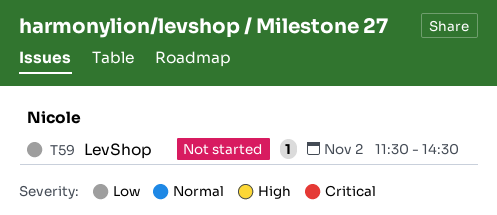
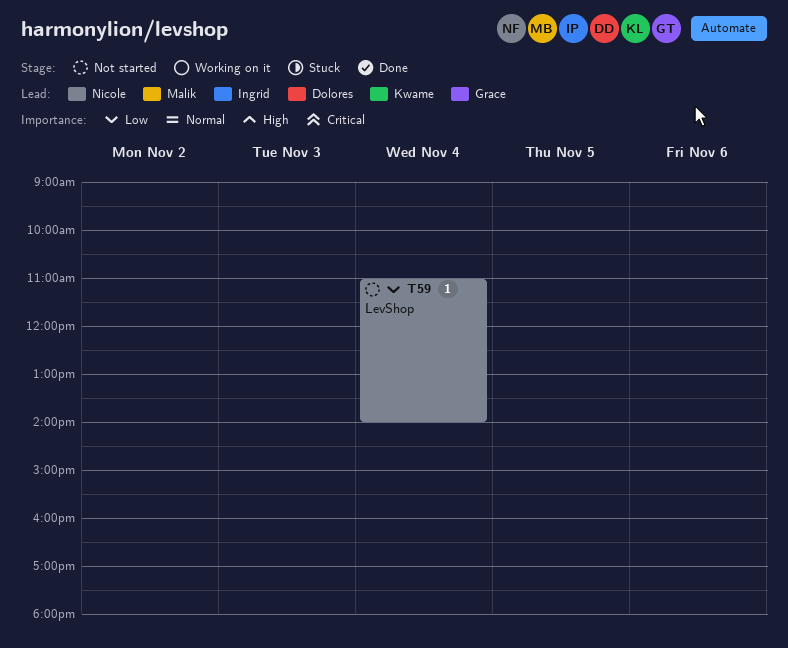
T59, day: Nov 2 -> Nov 4
T59, begins: 11:30 -> 11:00
T59, ends: 14:30 -> 14:00

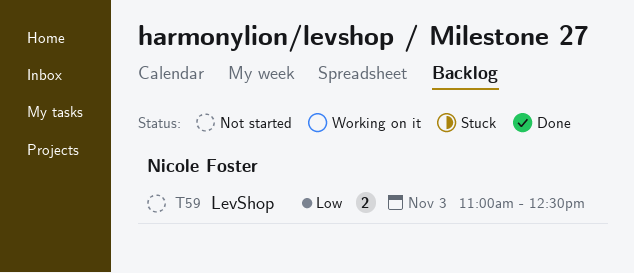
T59, estimate: 1 -> 2
T59, day: Nov 4 -> Nov 3
T59, ends: 14:00 -> 12:30

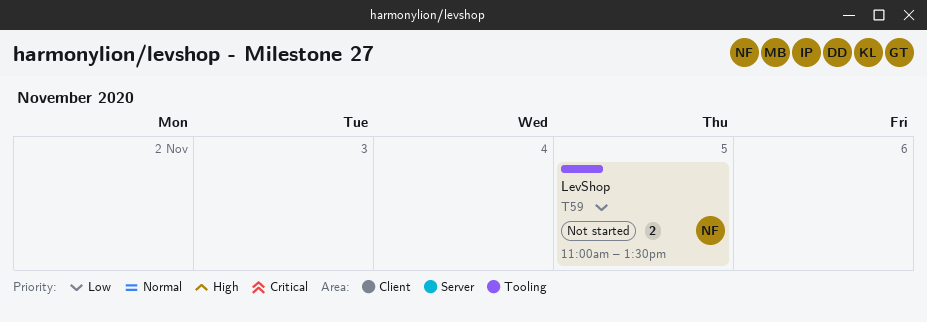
T59, day: Nov 3 -> Nov 5
T59, ends: 12:30 -> 13:30

